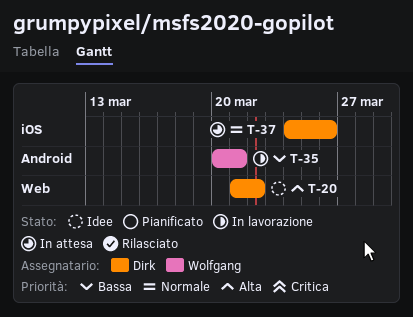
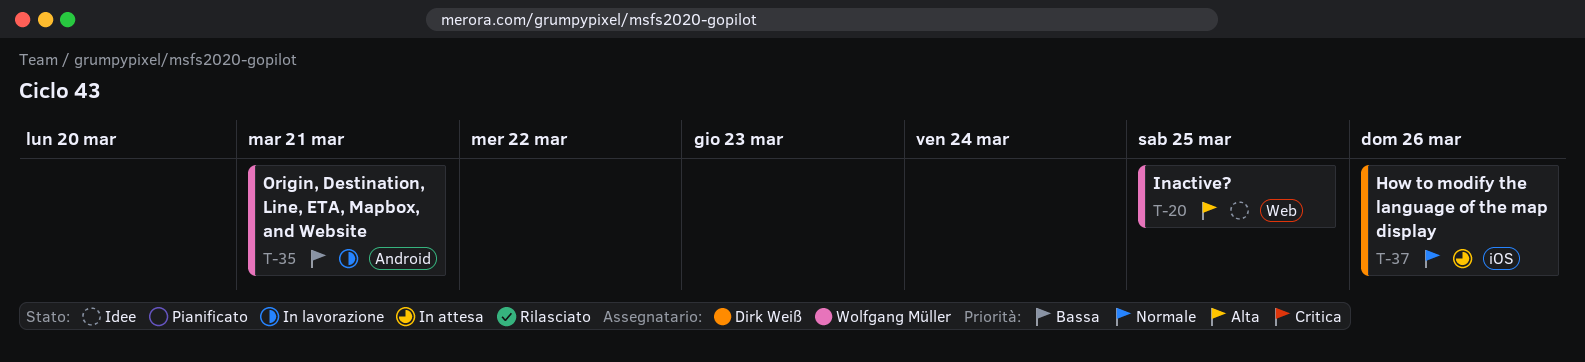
T-20, owner: Dirk Weiß -> Wolfgang Müller
T-20, due: Mar 22 -> Mar 25

